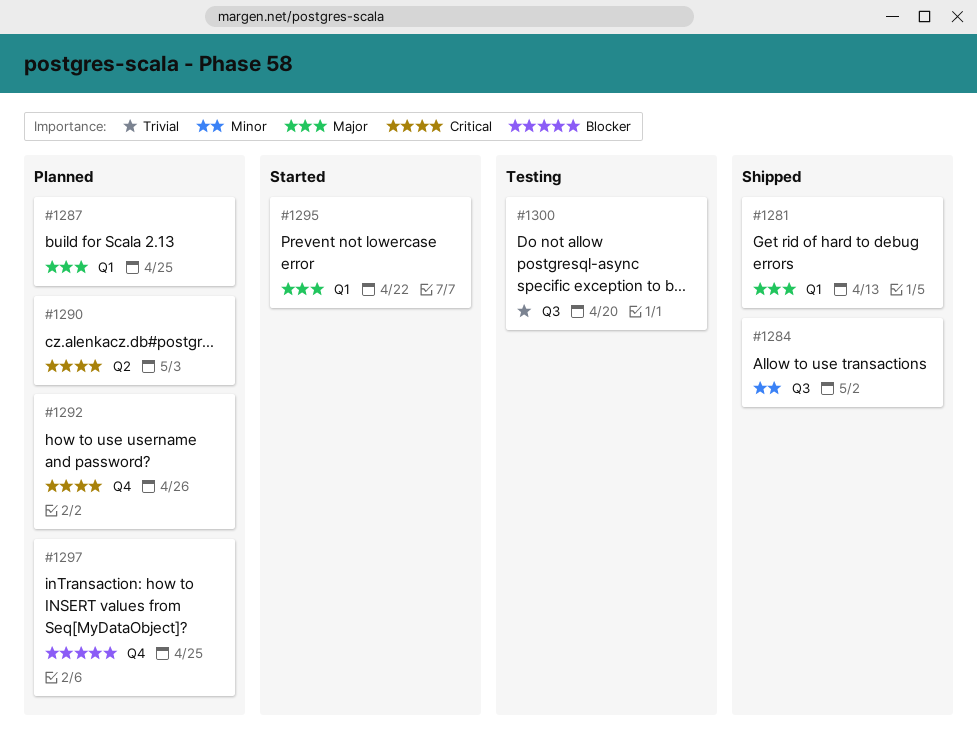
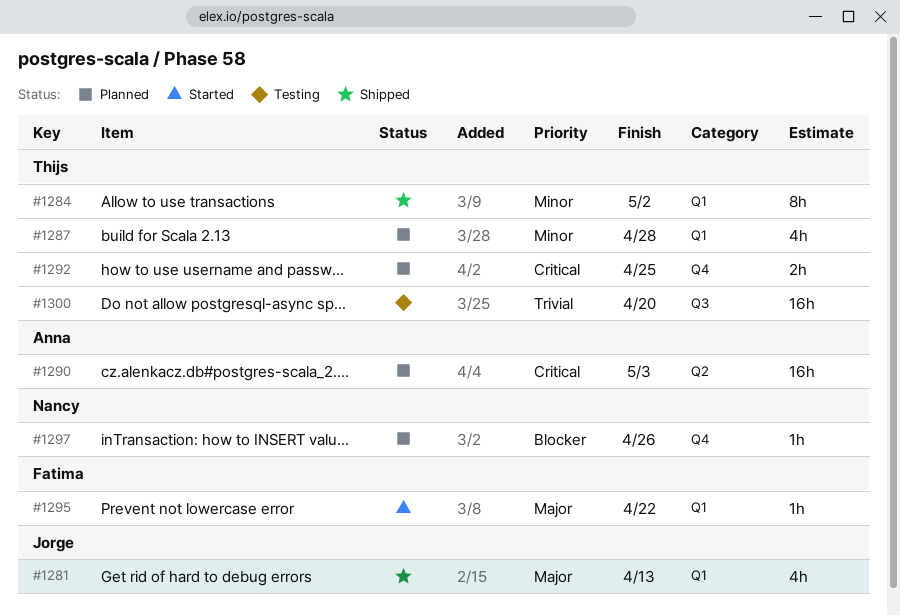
#1284, label: Q3 -> Q1
#1287, priority: Major -> Minor
#1287, due: Apr 25 -> Apr 28
#1292, due: Apr 26 -> Apr 25
#1297, due: Apr 25 -> Apr 26

